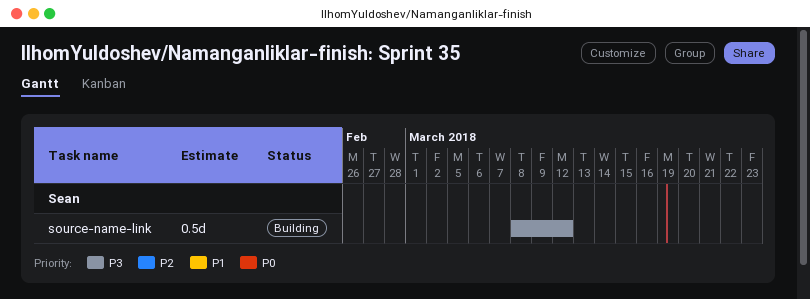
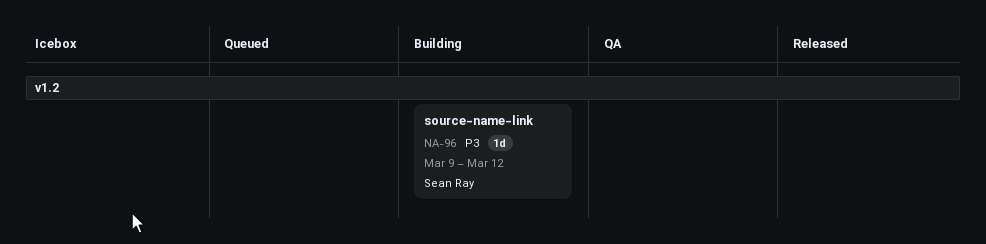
source-name-link, estimate: 0.5d -> 1d
source-name-link, start: Mar 8 -> Mar 9

